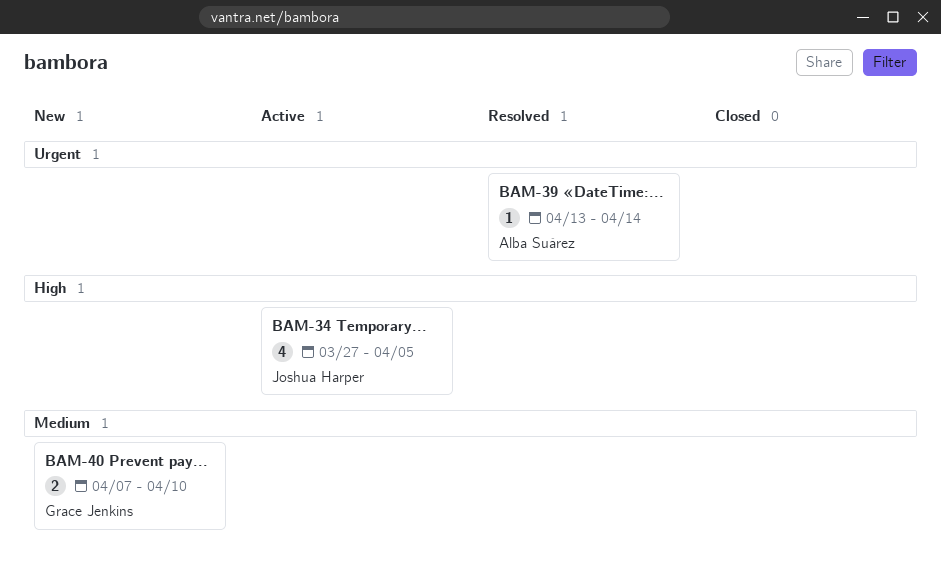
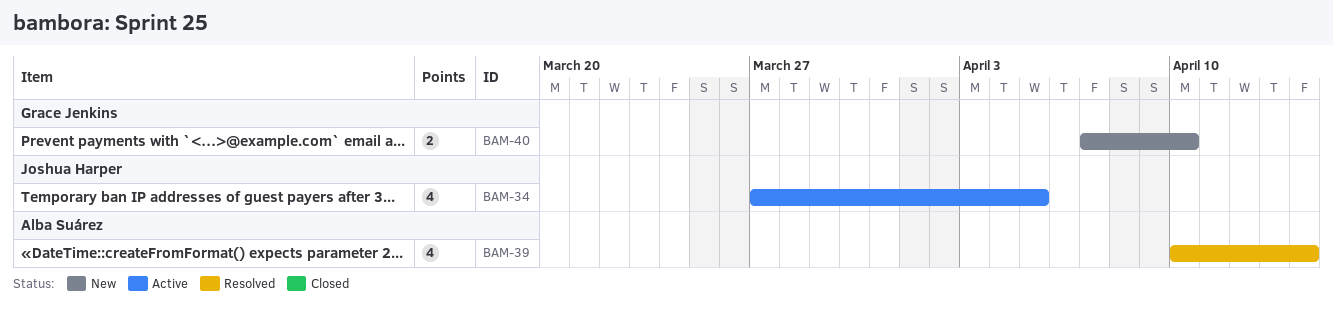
BAM-39, estimate: 1 -> 4
BAM-39, start: Apr 13 -> Apr 10

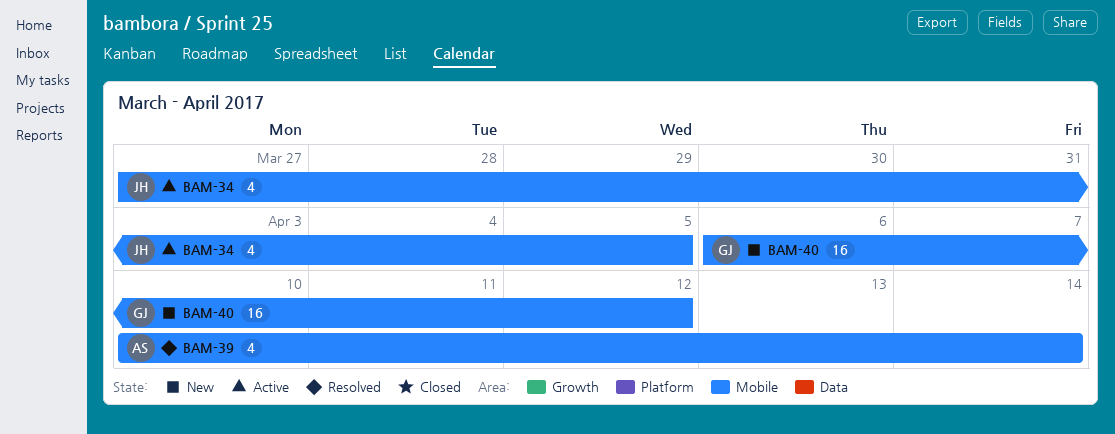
BAM-40, estimate: 2 -> 16
BAM-40, start: Apr 7 -> Apr 6
BAM-40, due: Apr 10 -> Apr 12

